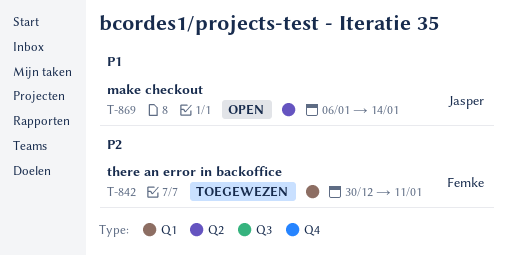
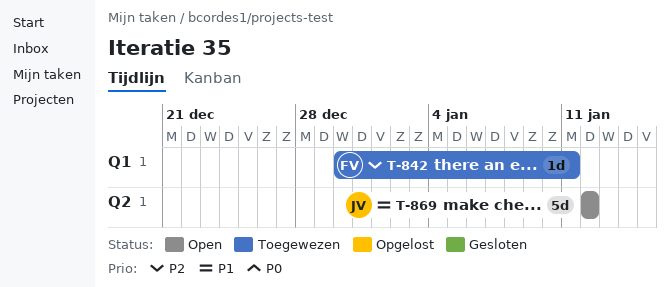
T-869, start: Jan 6 -> Jan 12
T-869, due: Jan 14 -> Jan 12

